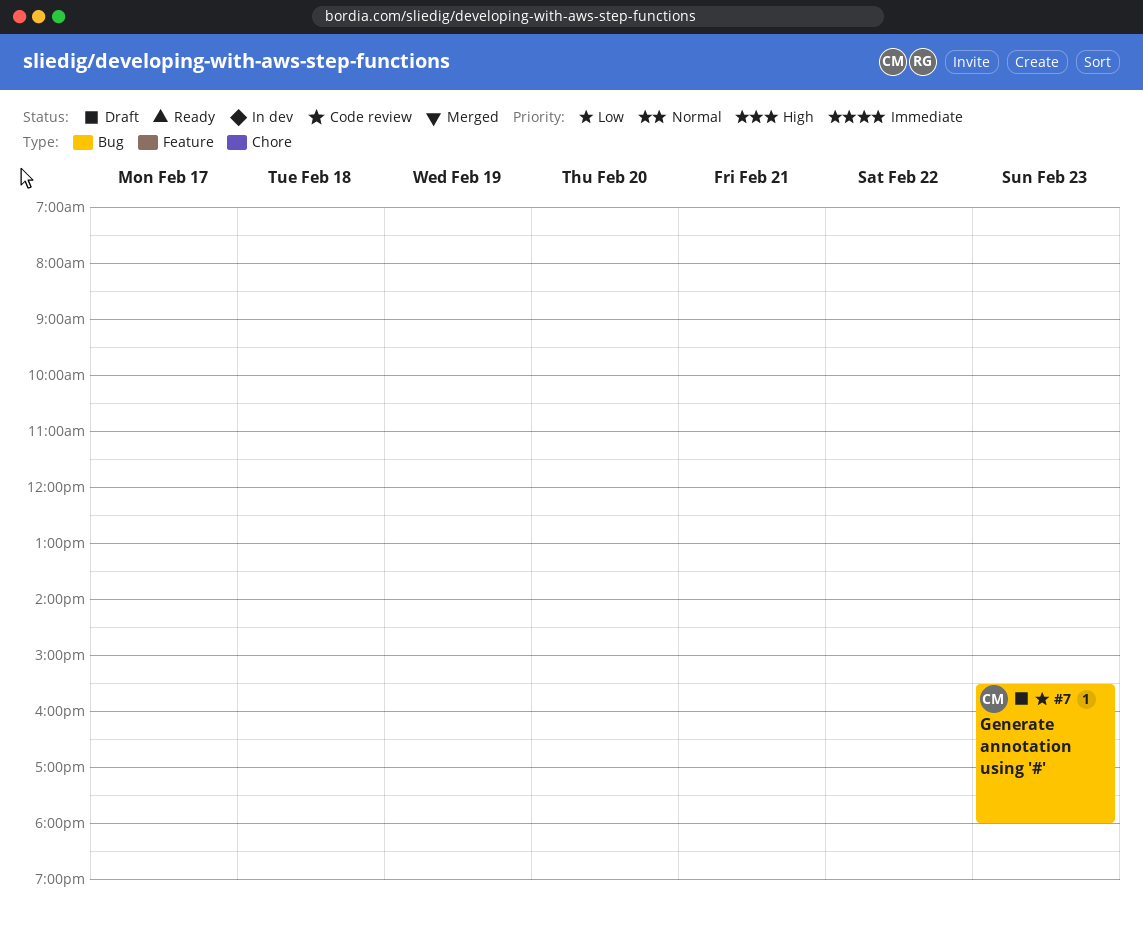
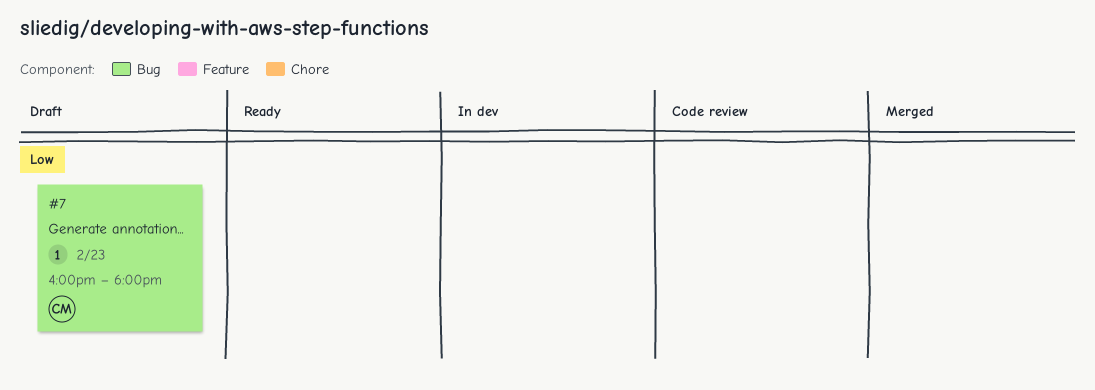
#7, begins: 15:30 -> 16:00

